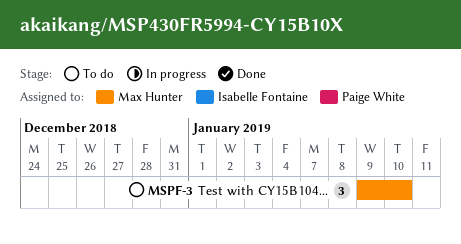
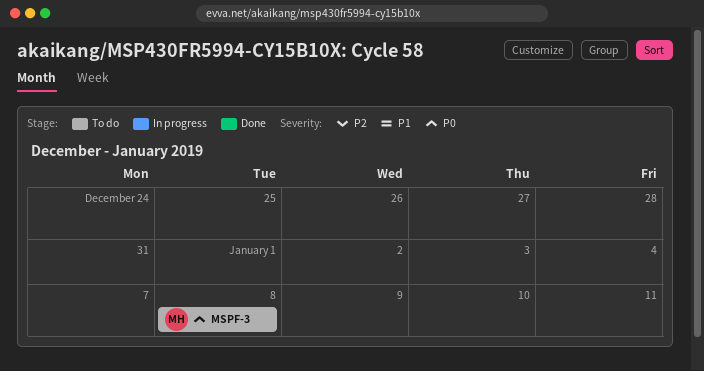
MSPF-3, start: Jan 9 -> Jan 8
MSPF-3, due: Jan 10 -> Jan 8

